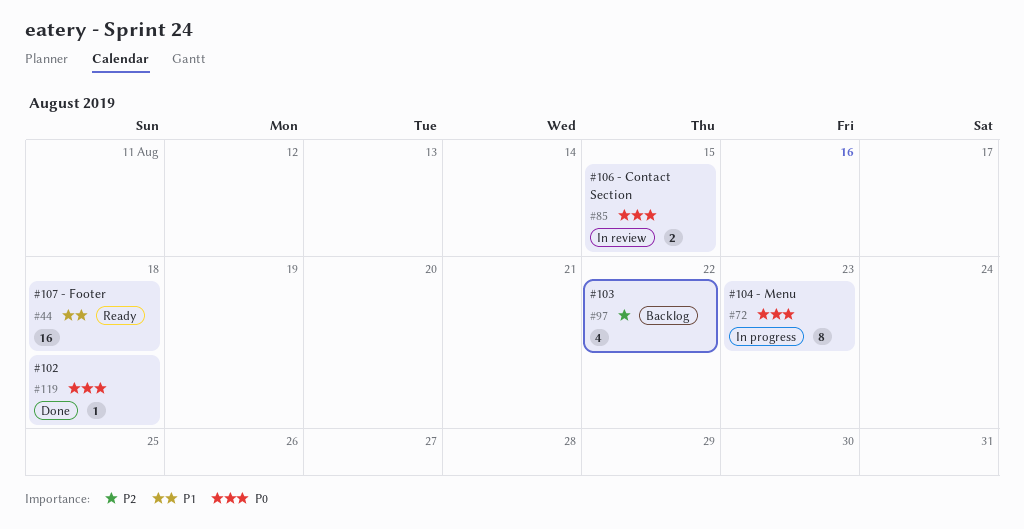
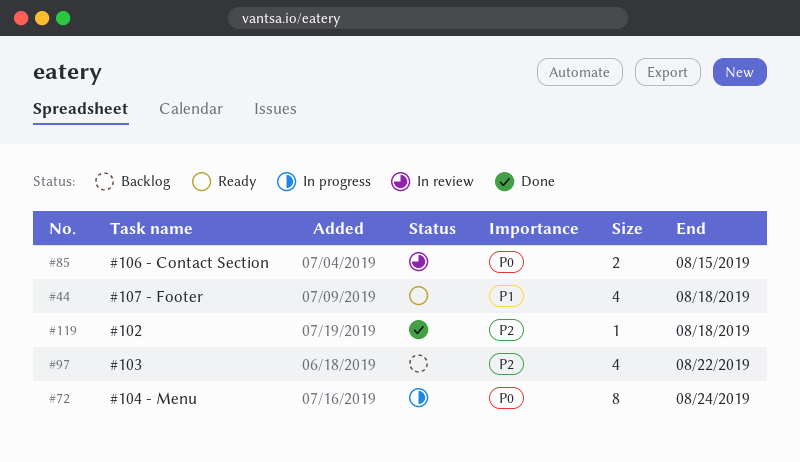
#44, estimate: 16 -> 4
#72, due: Aug 23 -> Aug 24
#119, priority: P0 -> P2

